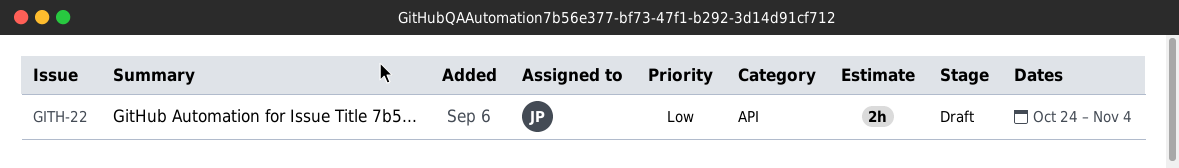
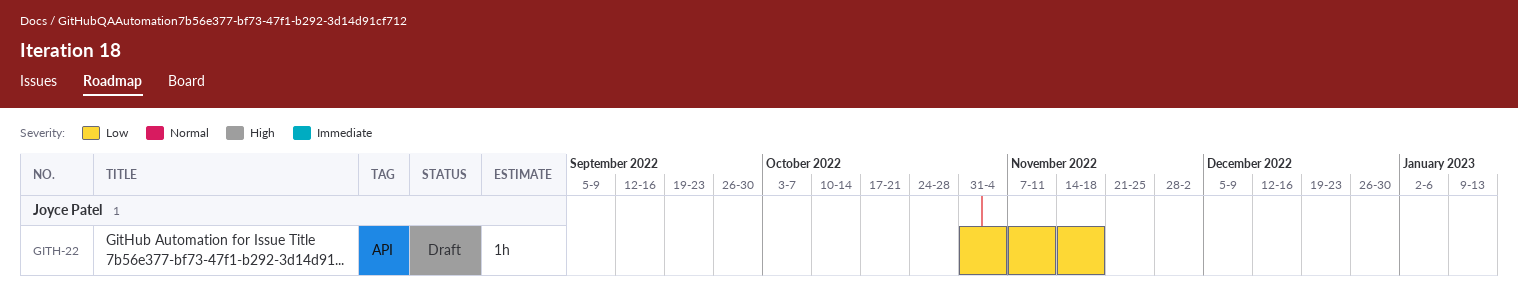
GITH-22, estimate: 2h -> 1h
GITH-22, start: Oct 24 -> Oct 31
GITH-22, due: Nov 4 -> Nov 18

